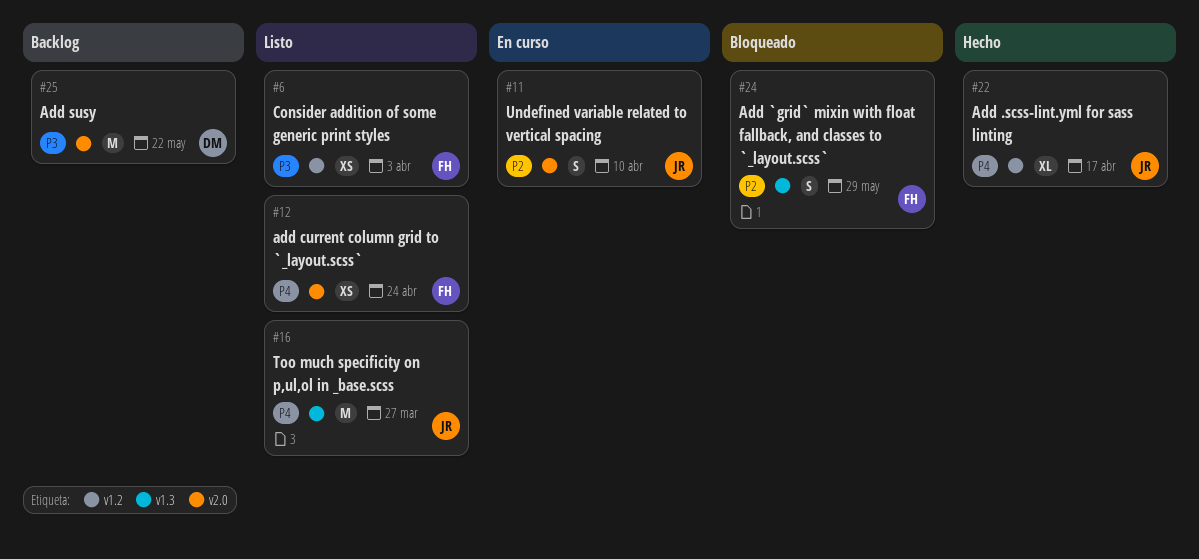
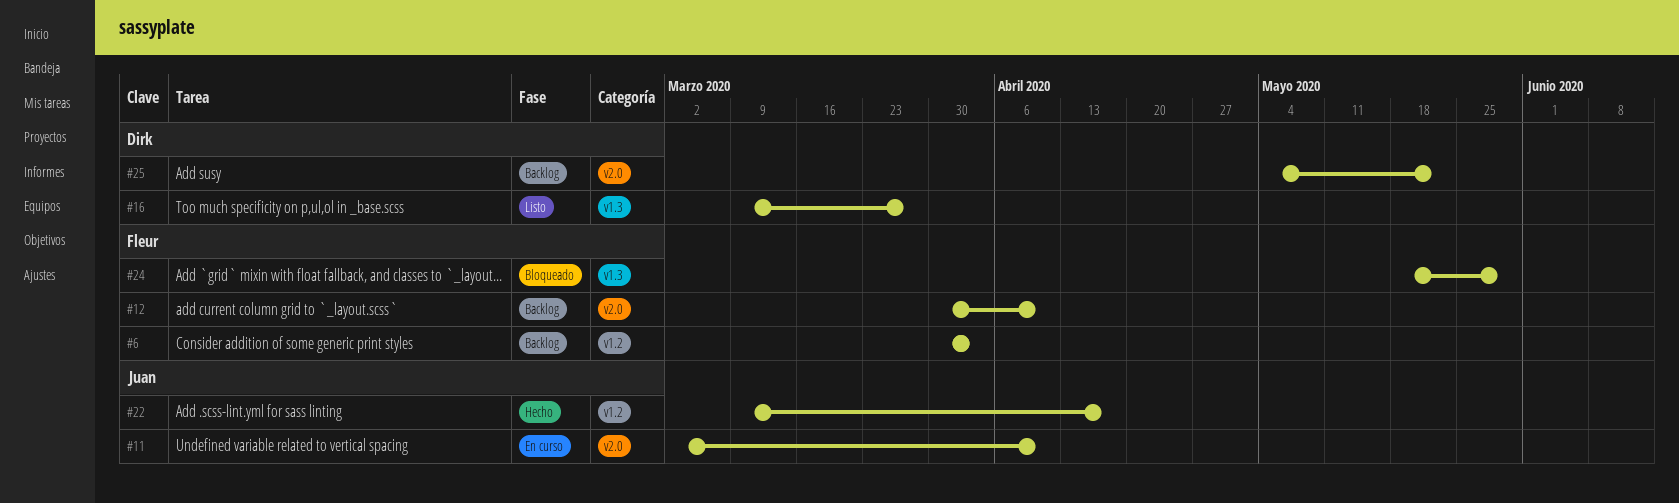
#6, status: Listo -> Backlog
#12, status: Listo -> Backlog
#12, due: Apr 24 -> Apr 10
#16, owner: Juan -> Dirk

